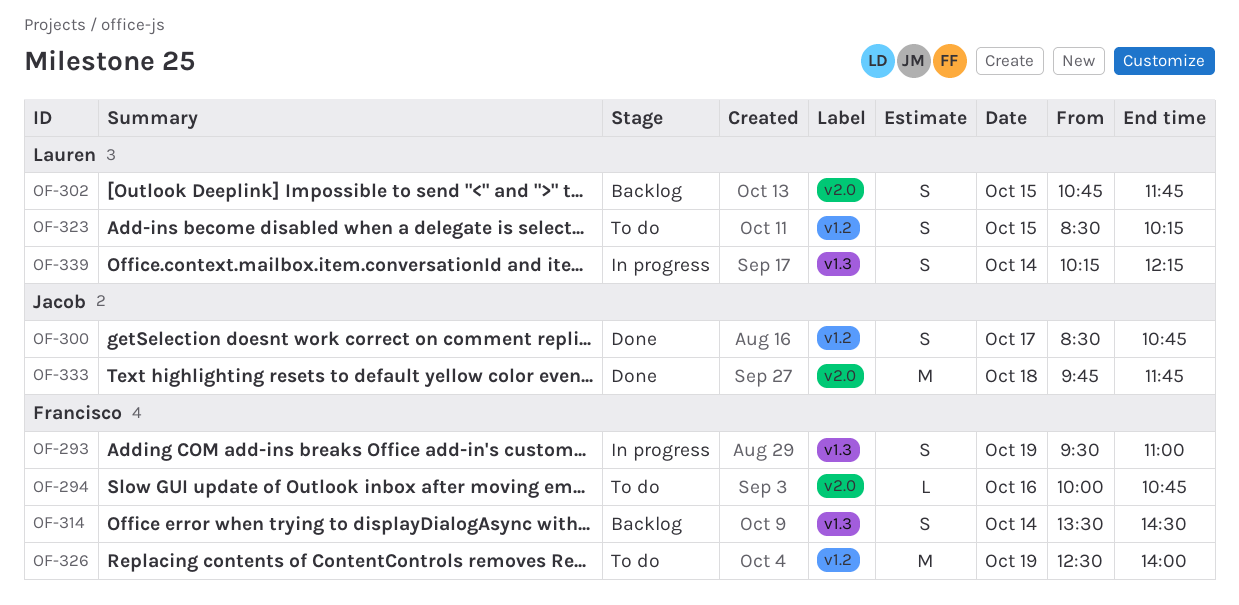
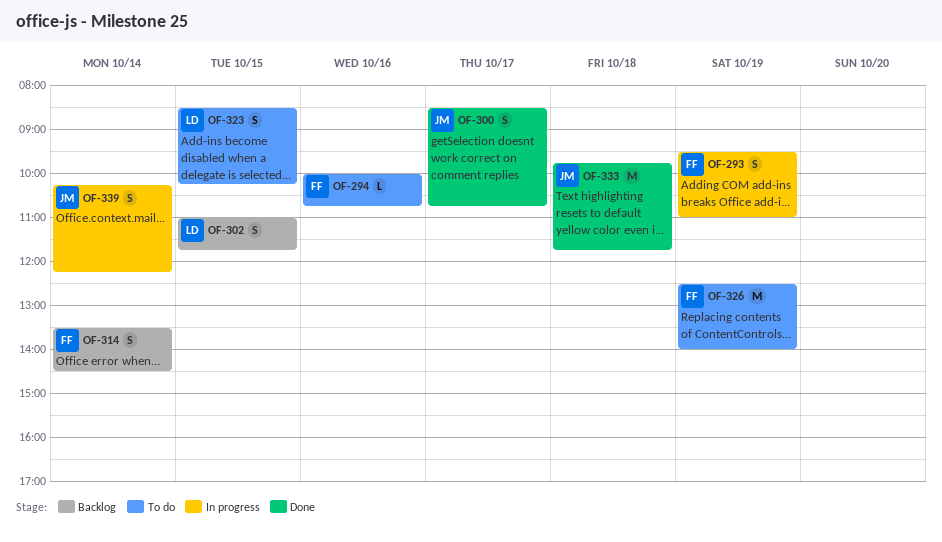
OF-302, begins: 10:45 -> 11:00
OF-339, owner: Lauren -> Jacob

